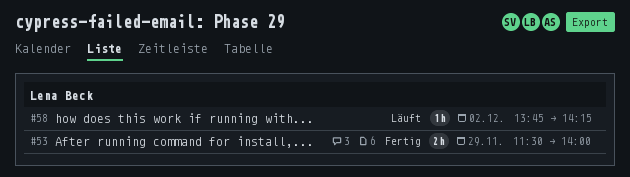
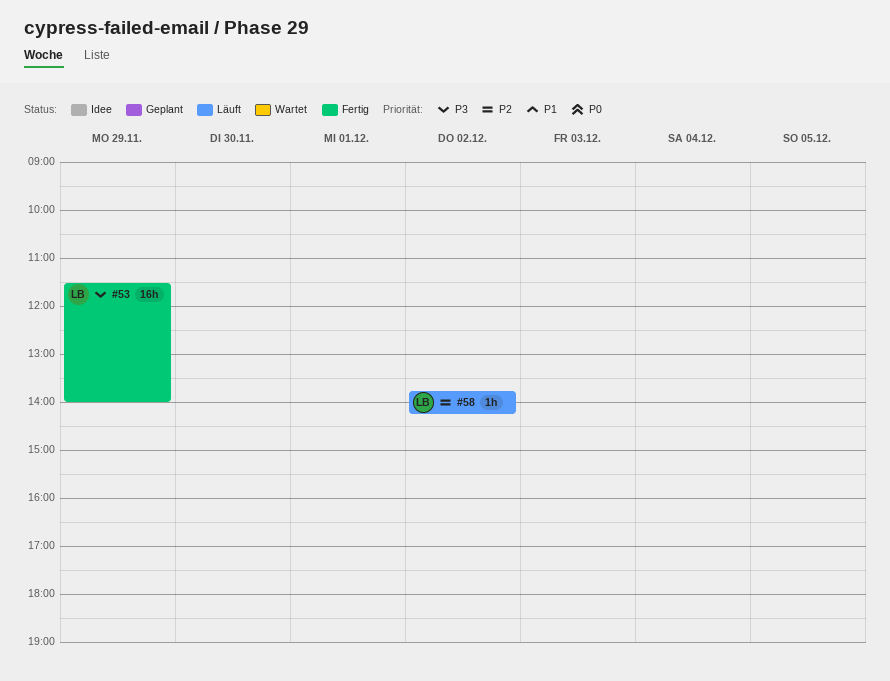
#53, estimate: 2h -> 16h

